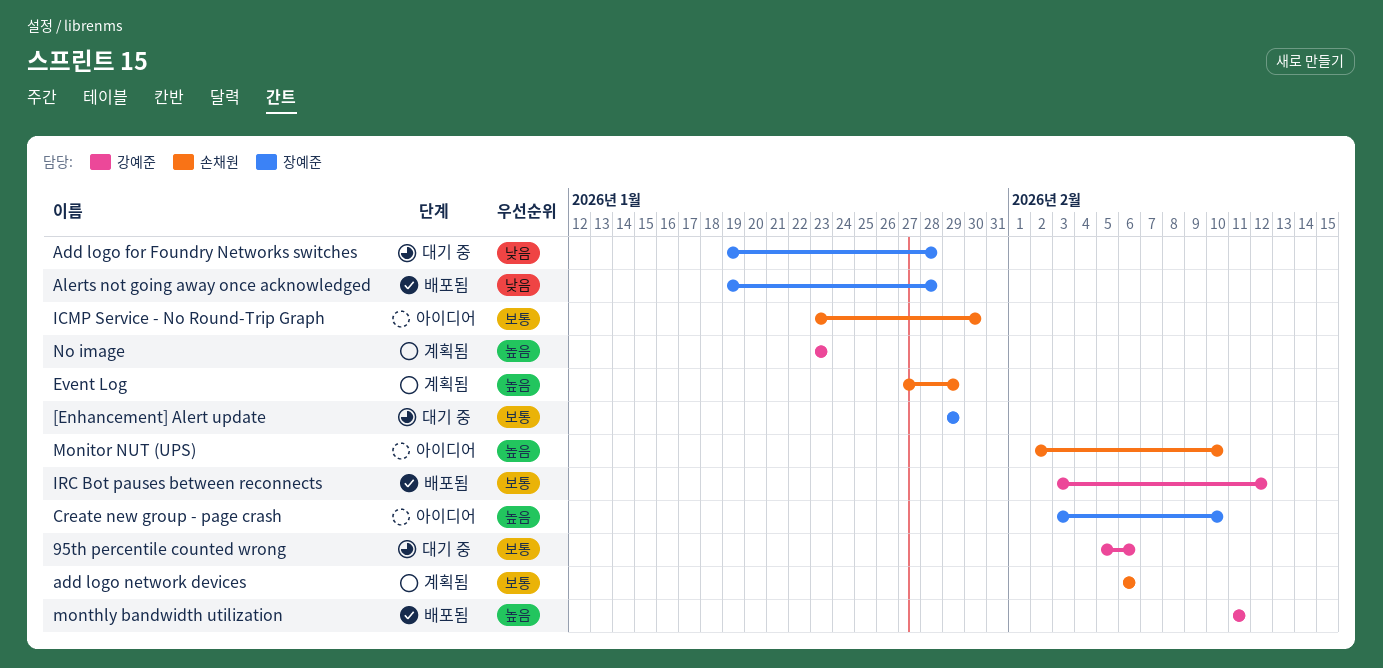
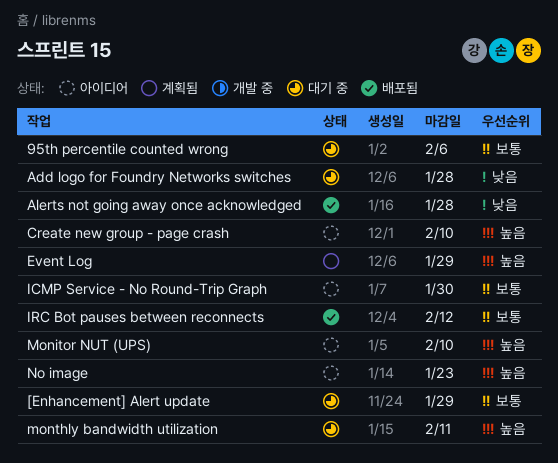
add logo network devices: present -> none
monthly bandwidth utilization, status: 배포됨 -> 대기 중
No image, status: 계획됨 -> 아이디어

